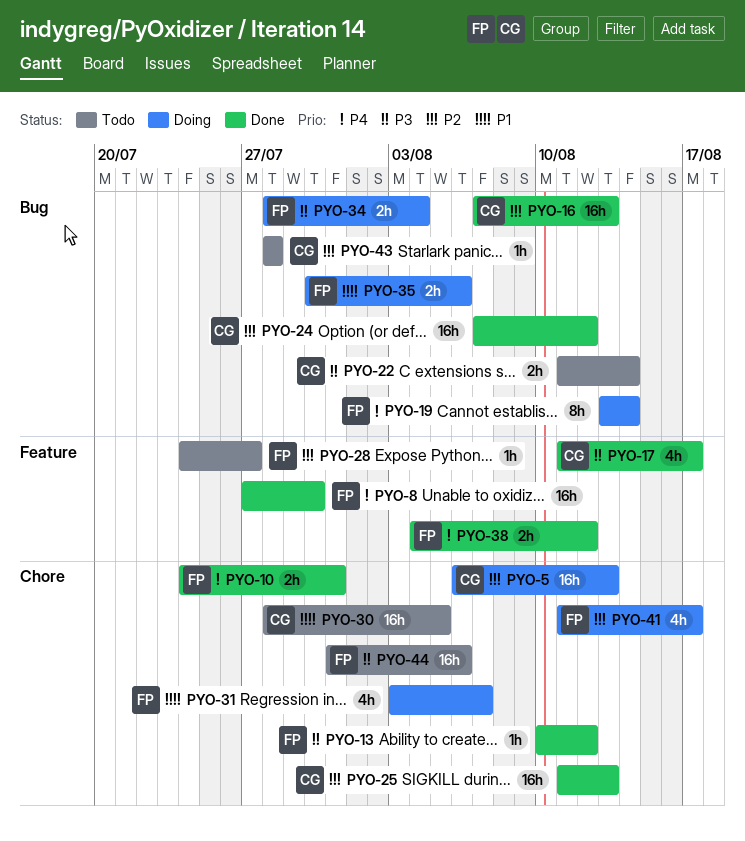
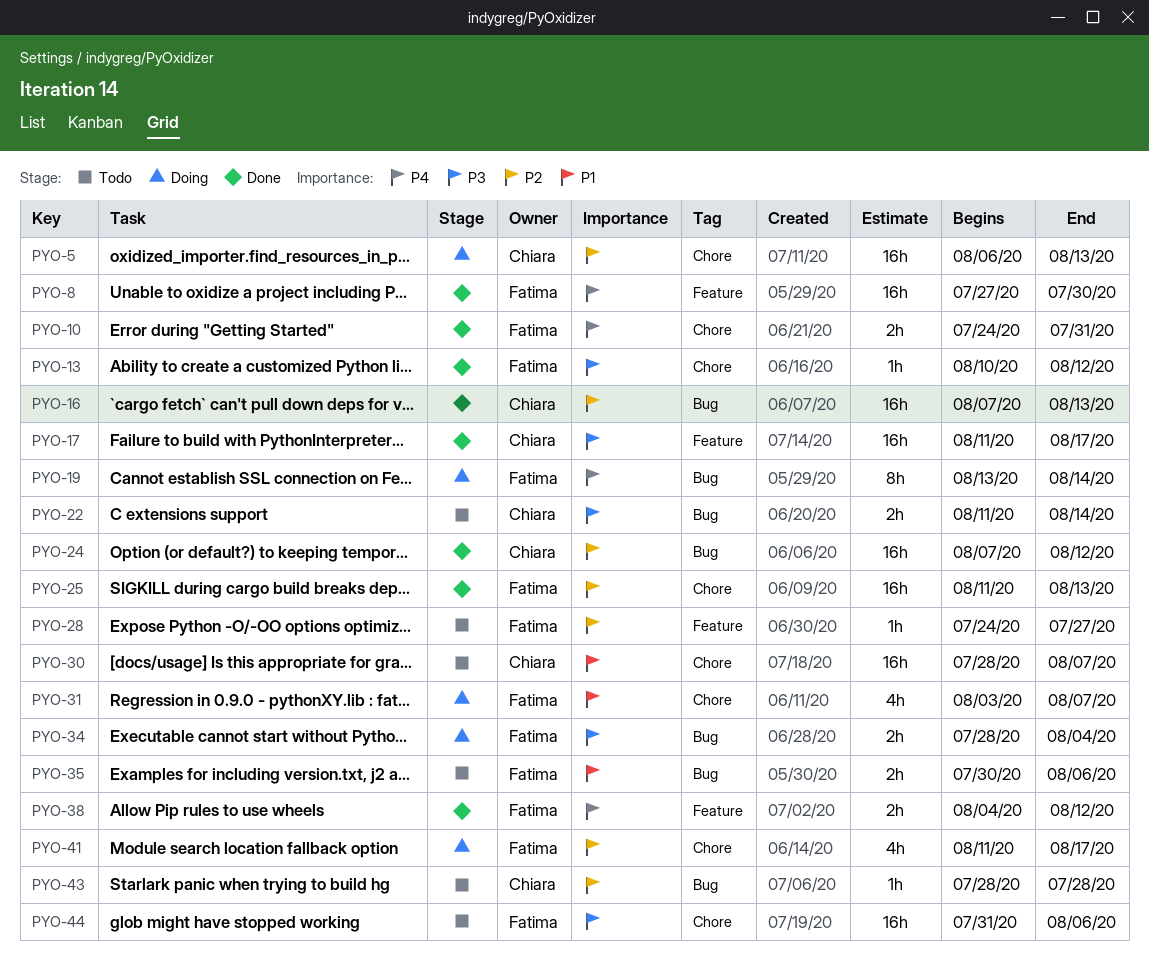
PYO-17, estimate: 4h -> 16h
PYO-25, owner: Chiara -> Fatima
PYO-30, due: Aug 5 -> Aug 7
PYO-35, status: Doing -> Todo

